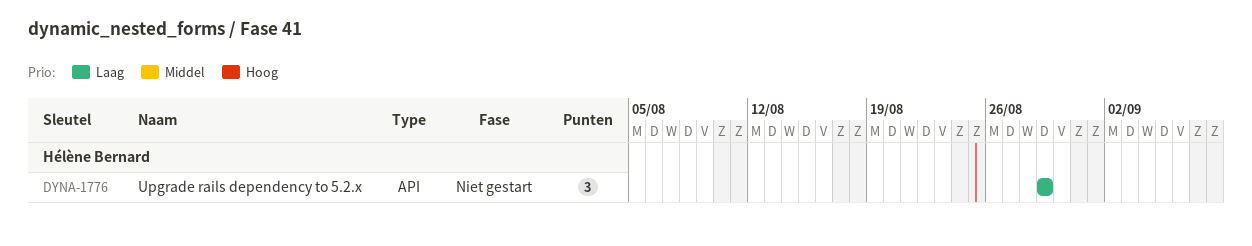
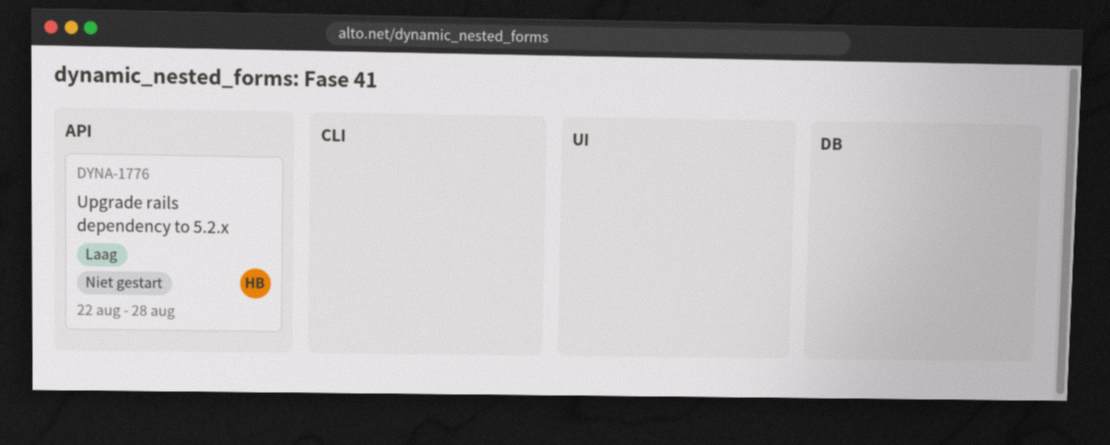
DYNA-1776, start: Aug 29 -> Aug 22
DYNA-1776, due: Aug 29 -> Aug 28

